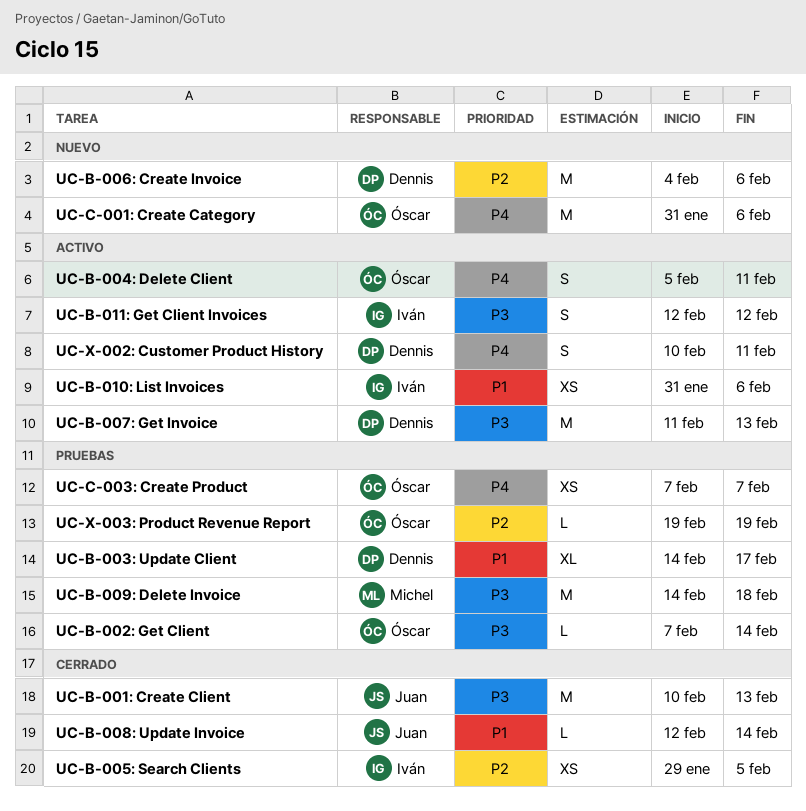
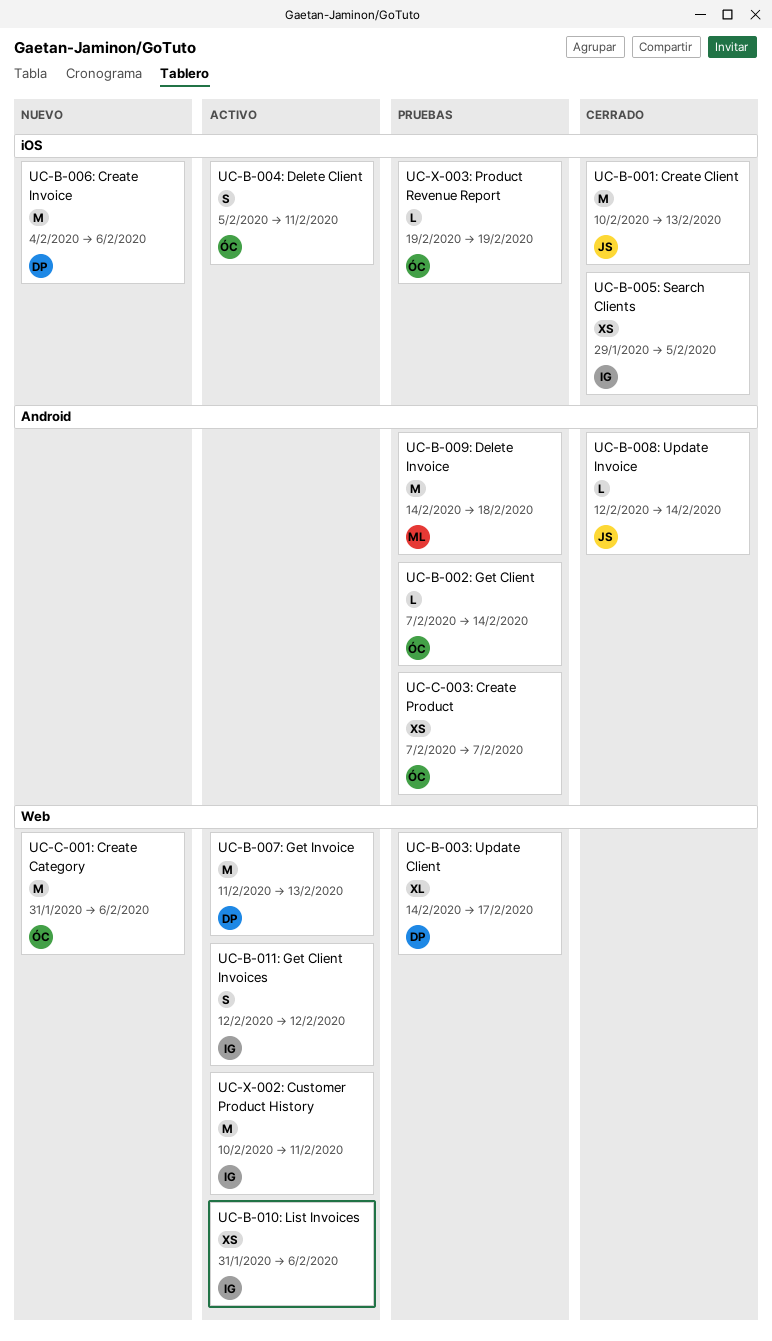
UC-X-002: Customer Product History, owner: Dennis -> Iván
UC-X-002: Customer Product History, estimate: S -> M

